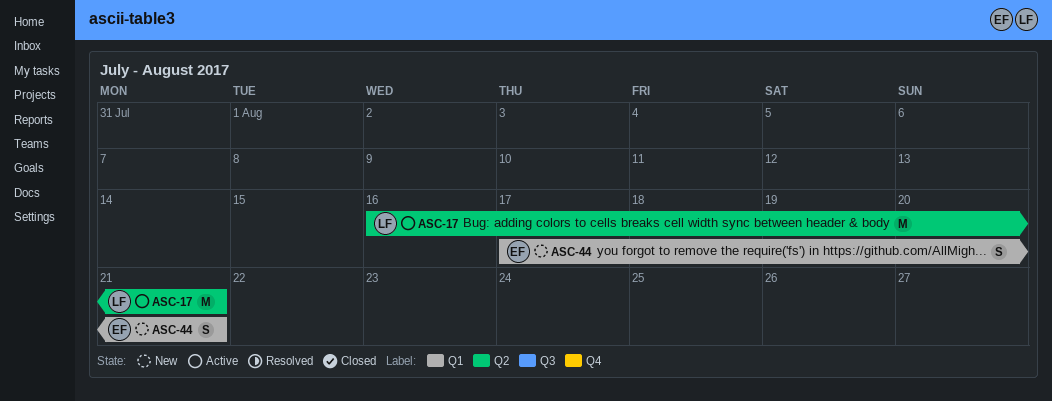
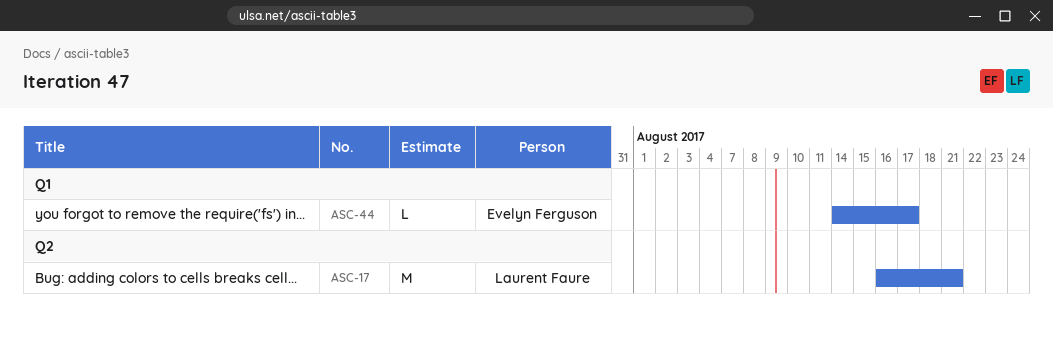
ASC-44, estimate: S -> L
ASC-44, start: Aug 17 -> Aug 14
ASC-44, due: Aug 21 -> Aug 17

